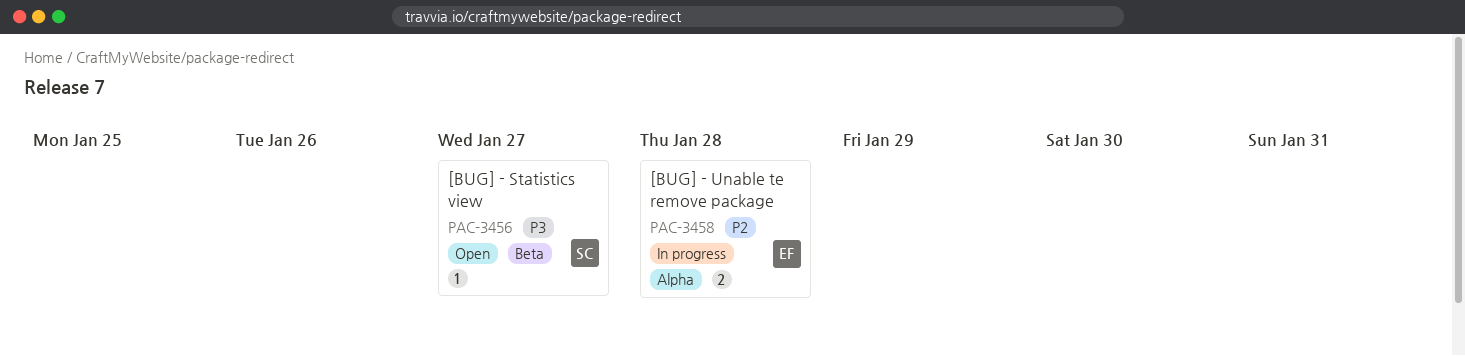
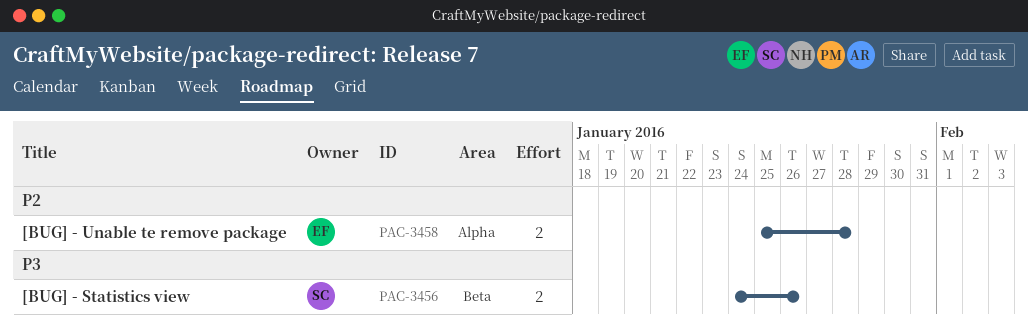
PAC-3456, estimate: 1 -> 2
PAC-3456, due: Jan 27 -> Jan 26

